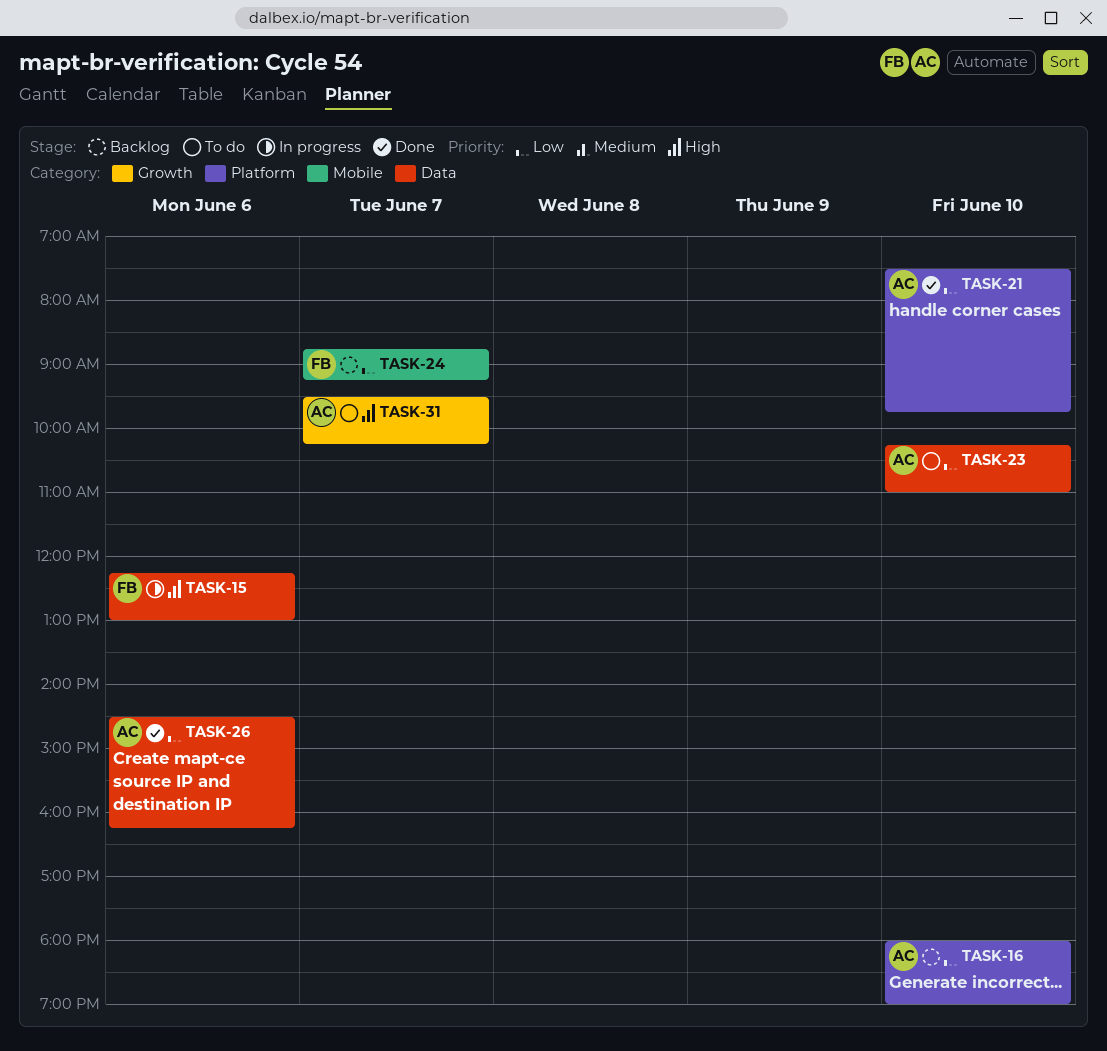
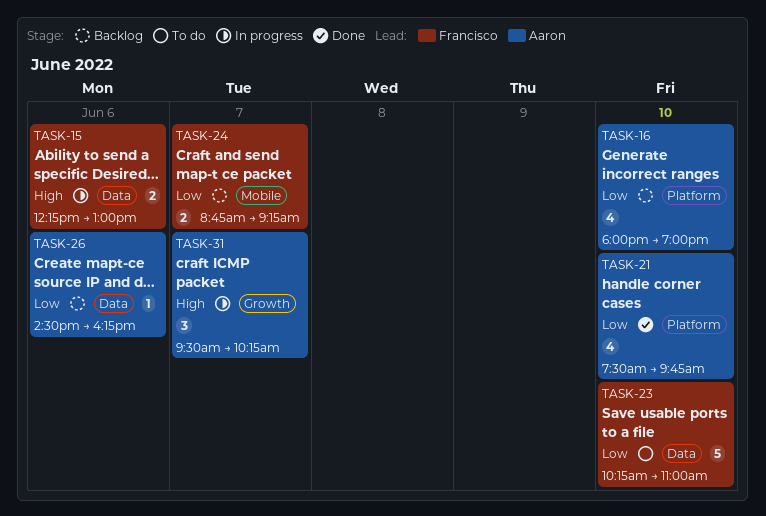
TASK-23, owner: Aaron -> Francisco
TASK-26, status: Done -> Backlog
TASK-31, status: To do -> In progress

